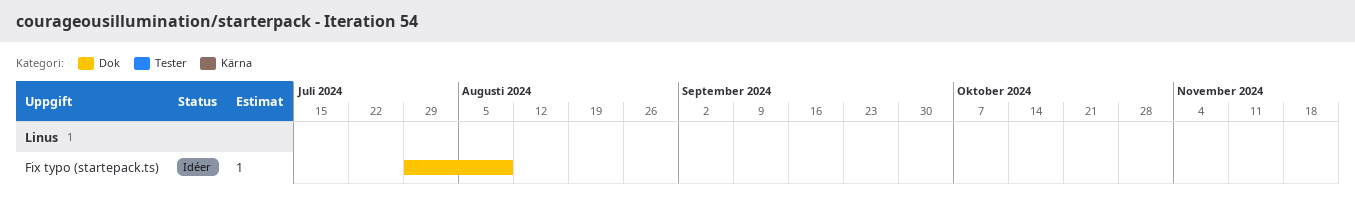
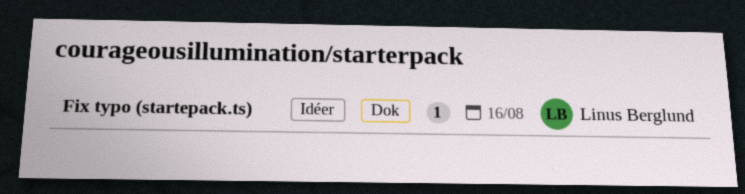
Fix typo (startepack.ts), due: Aug 9 -> Aug 16

